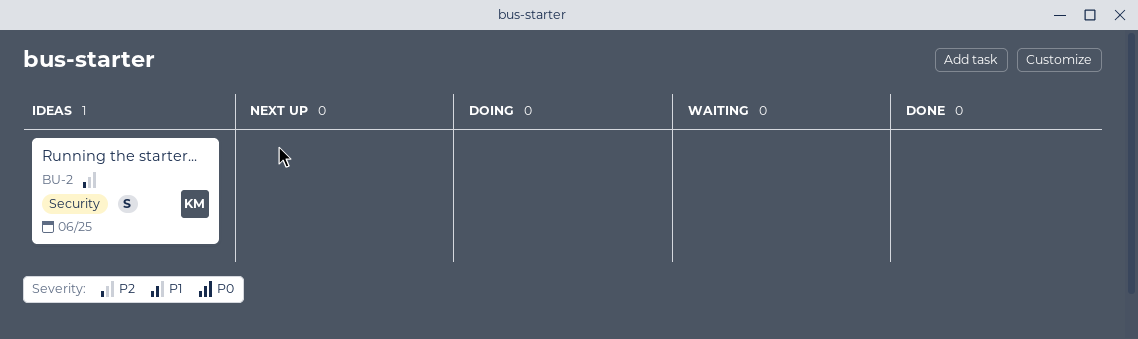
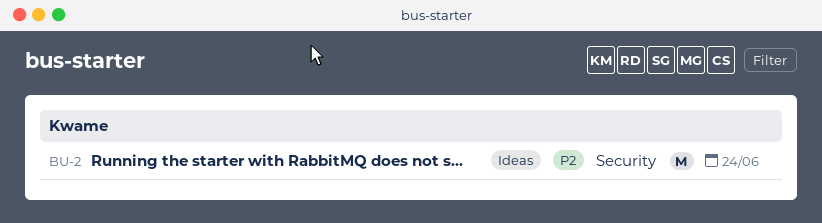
BU-2, estimate: S -> M
BU-2, due: Jun 25 -> Jun 24

